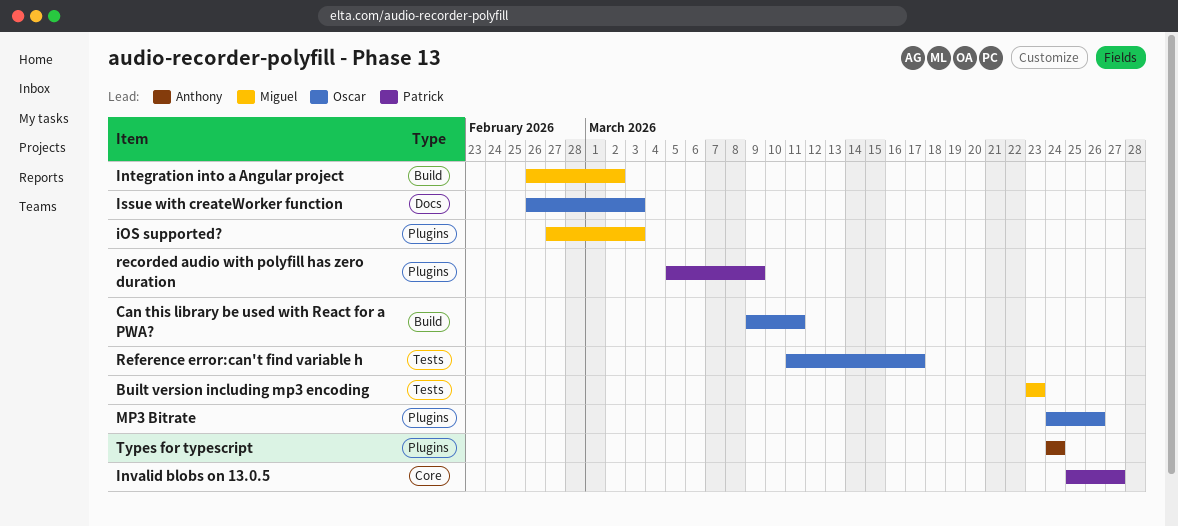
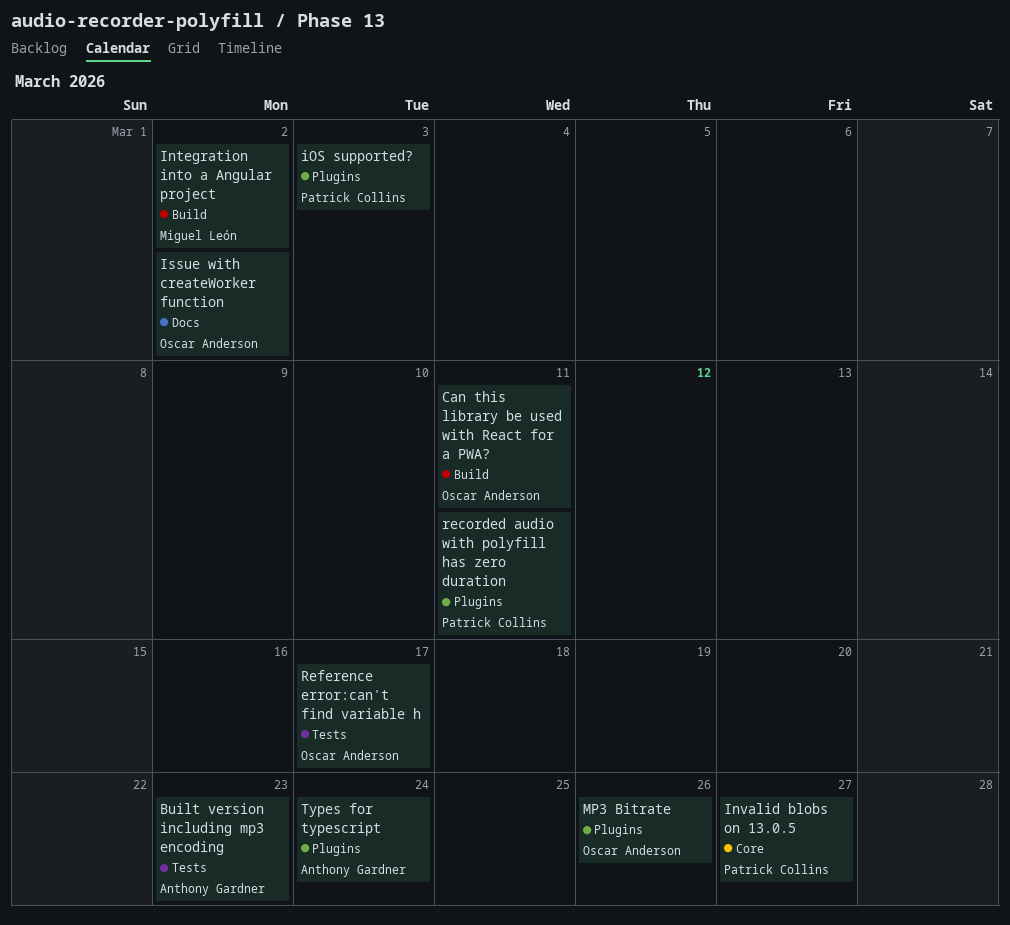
Built version including mp3 encoding, owner: Miguel León -> Anthony Gardner
iOS supported?, owner: Miguel León -> Patrick Collins
Issue with createWorker function, due: Mar 3 -> Mar 2
recorded audio with polyfill has zero duration, due: Mar 9 -> Mar 11

